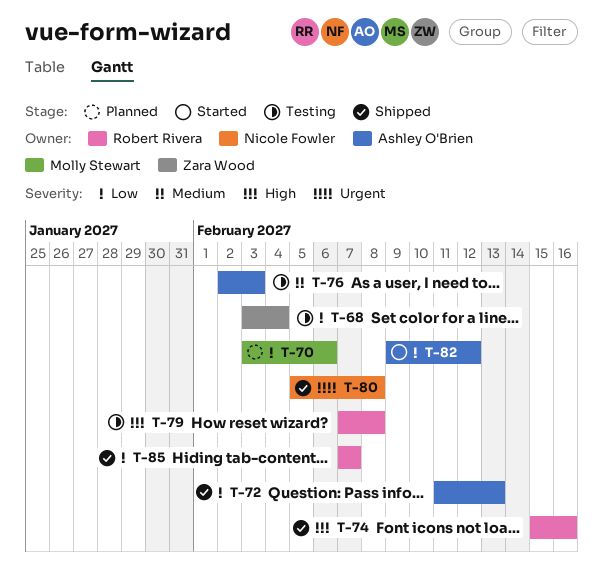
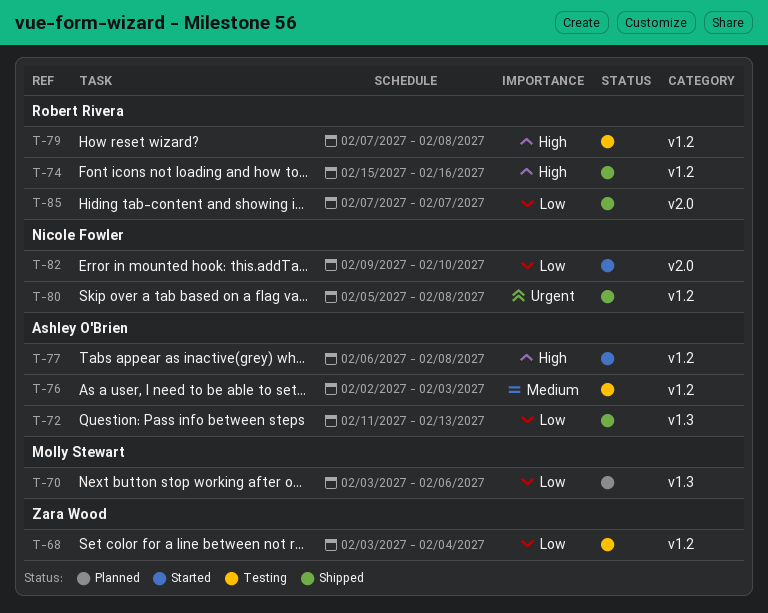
T-77: none -> present
T-82, owner: Ashley O'Brien -> Nicole Fowler
T-82, due: Feb 12 -> Feb 10

